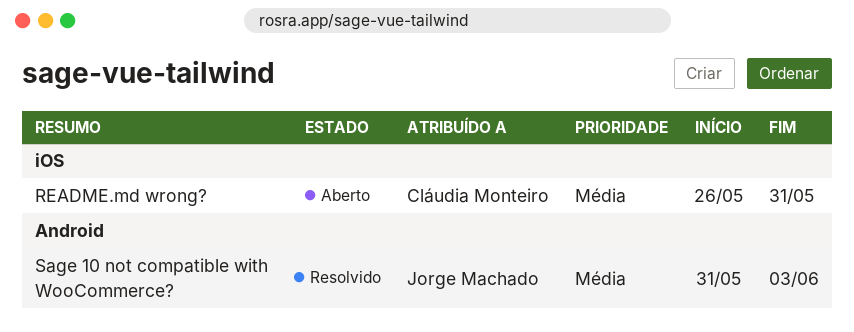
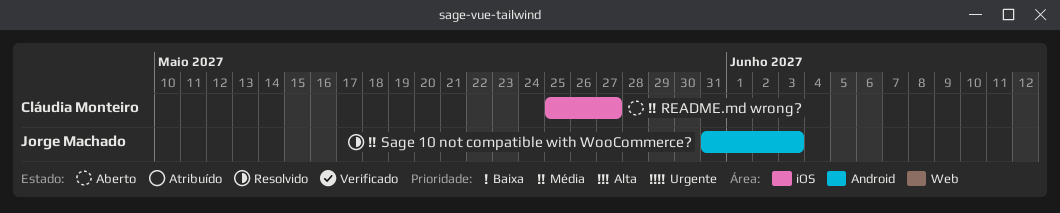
README.md wrong?, start: May 26 -> May 25
README.md wrong?, due: May 31 -> May 27

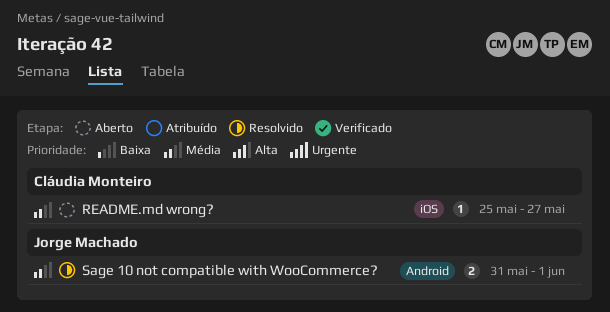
Sage 10 not compatible with WooCommerce?, due: Jun 3 -> Jun 1

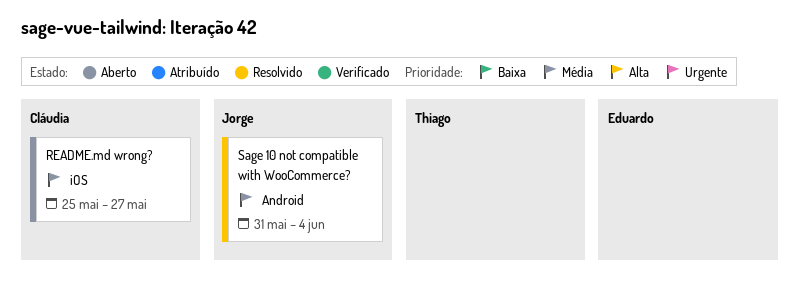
Sage 10 not compatible with WooCommerce?, due: Jun 1 -> Jun 4

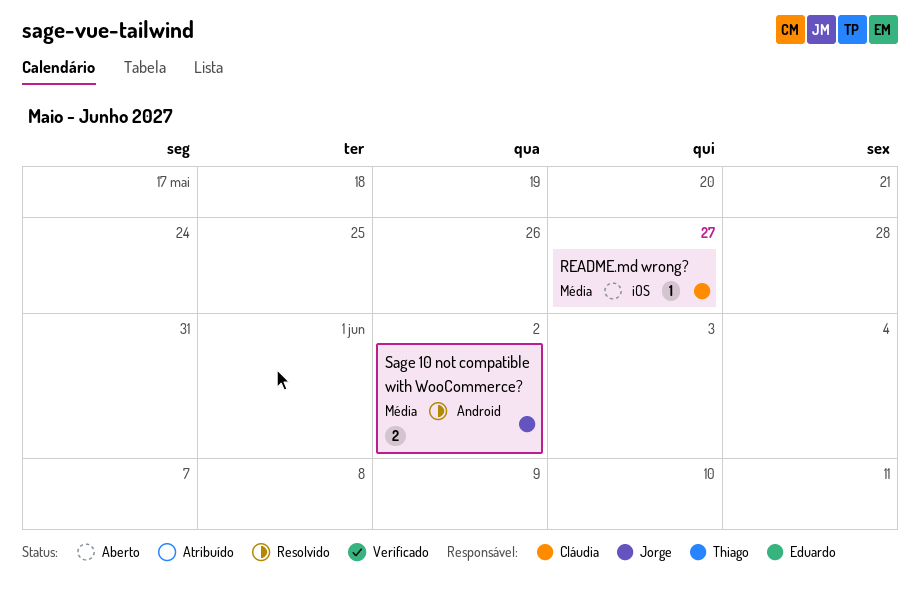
Sage 10 not compatible with WooCommerce?, due: Jun 4 -> Jun 2

